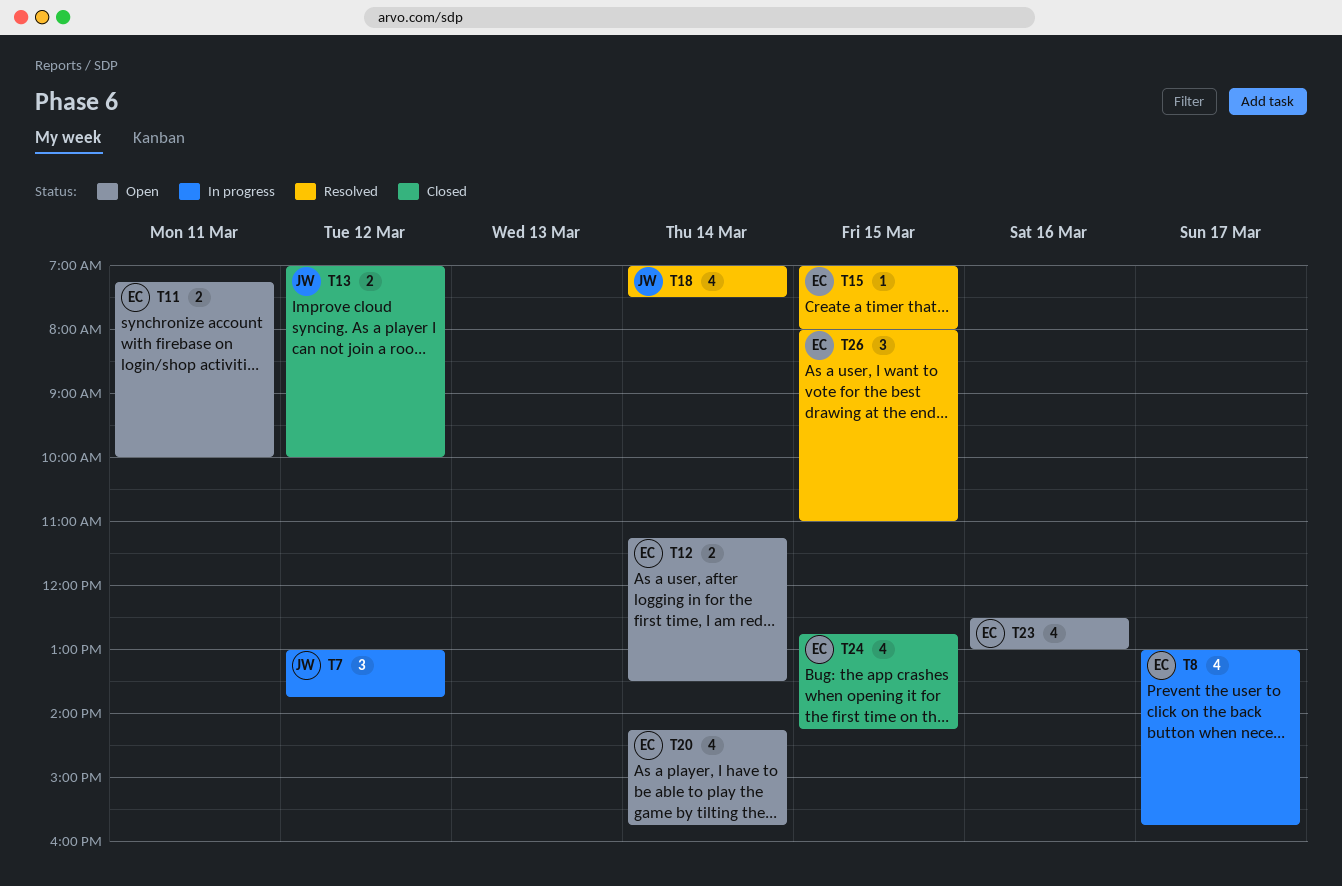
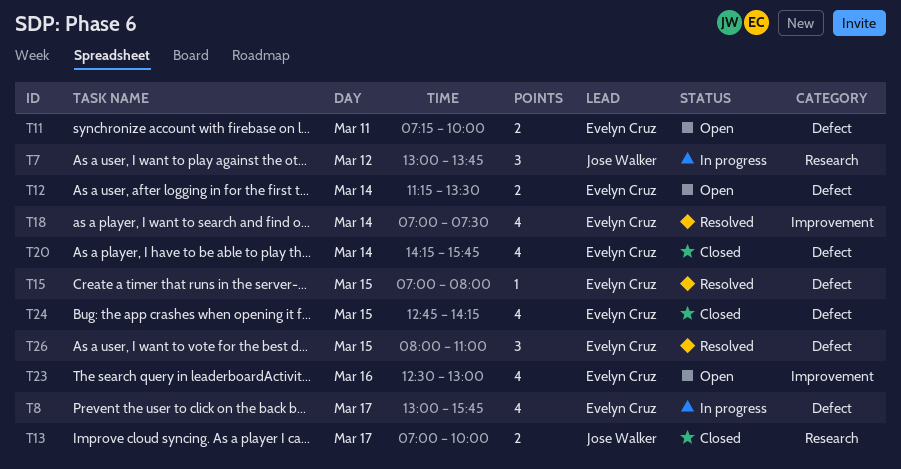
T13, day: Mar 12 -> Mar 17
T18, owner: Jose Walker -> Evelyn Cruz
T20, status: Open -> Closed

